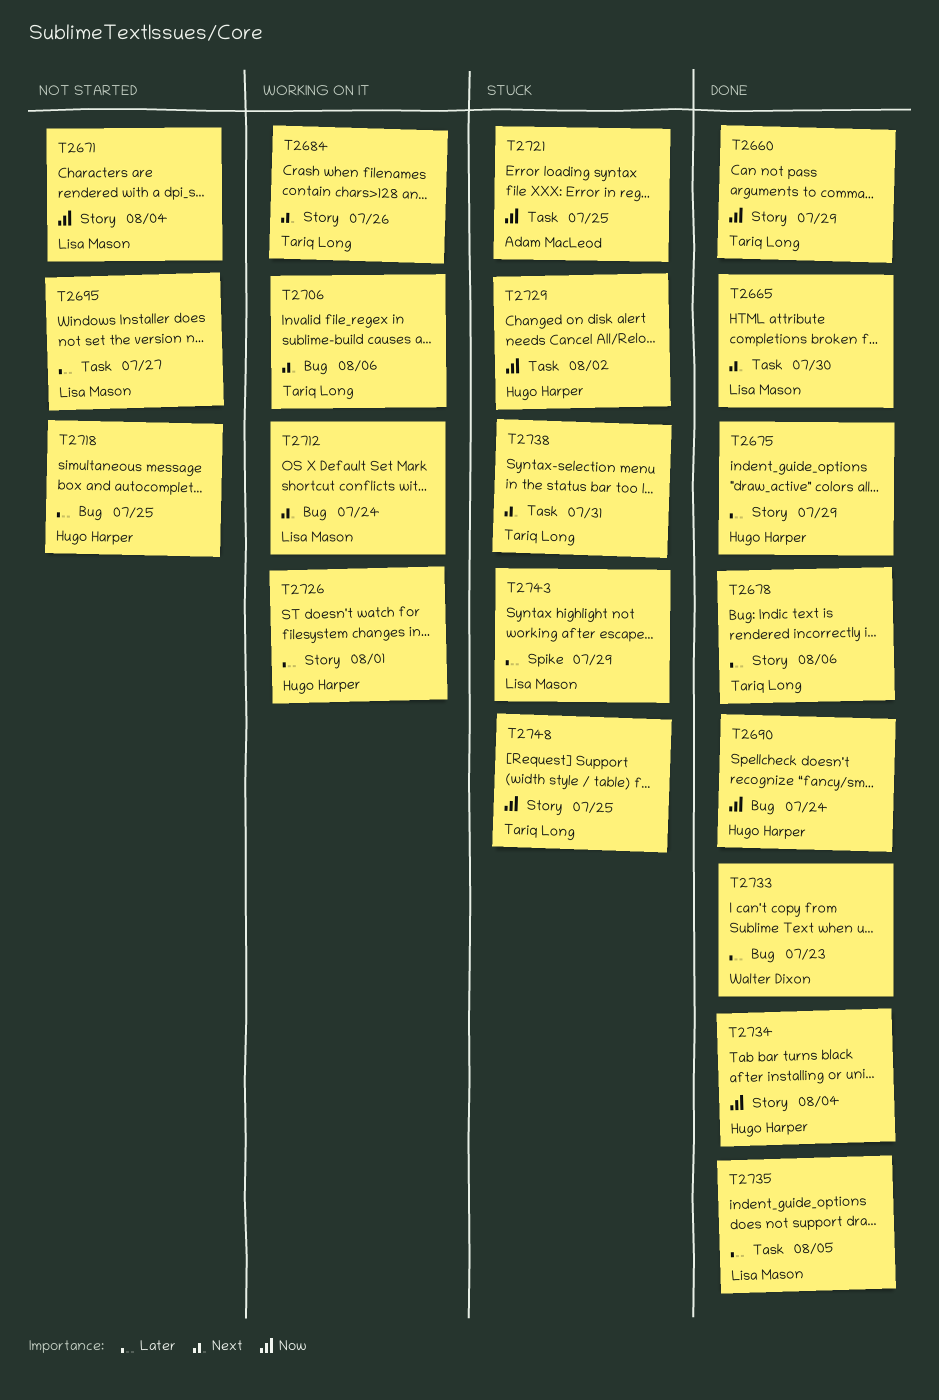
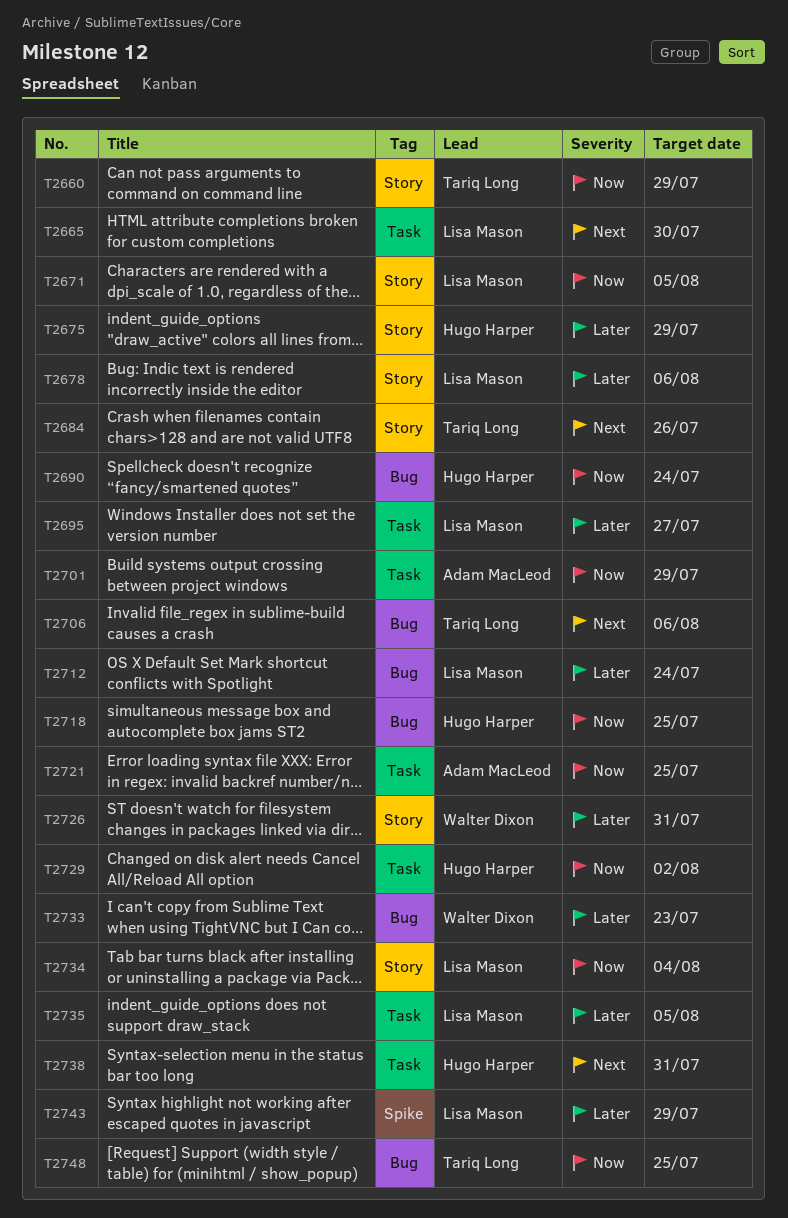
T2671, due: Aug 4 -> Aug 5
T2678, owner: Tariq Long -> Lisa Mason
T2701: none -> present
T2712, priority: Next -> Later
T2718, priority: Later -> Now
T2726, owner: Hugo Harper -> Walter Dixon
T2726, due: Aug 1 -> Jul 31
T2734, owner: Hugo Harper -> Lisa Mason
T2738, owner: Tariq Long -> Hugo Harper
T2748, label: Story -> Bug

